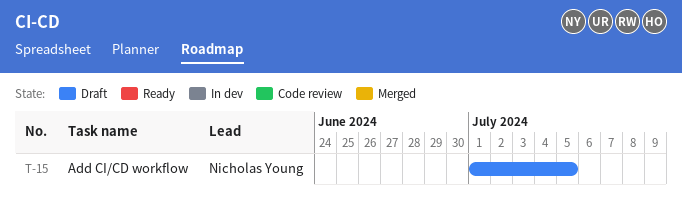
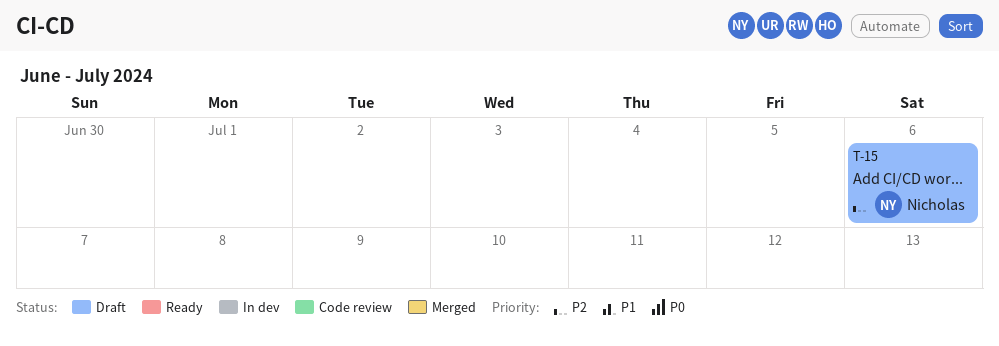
T-15, due: Jul 5 -> Jul 6

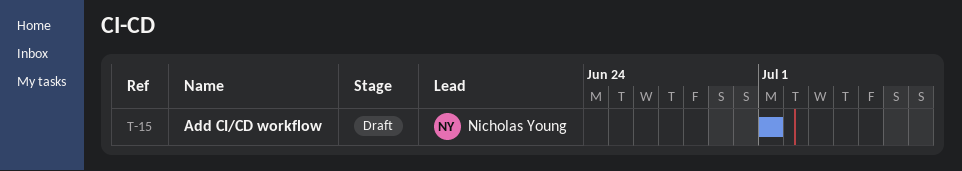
T-15, due: Jul 6 -> Jul 1

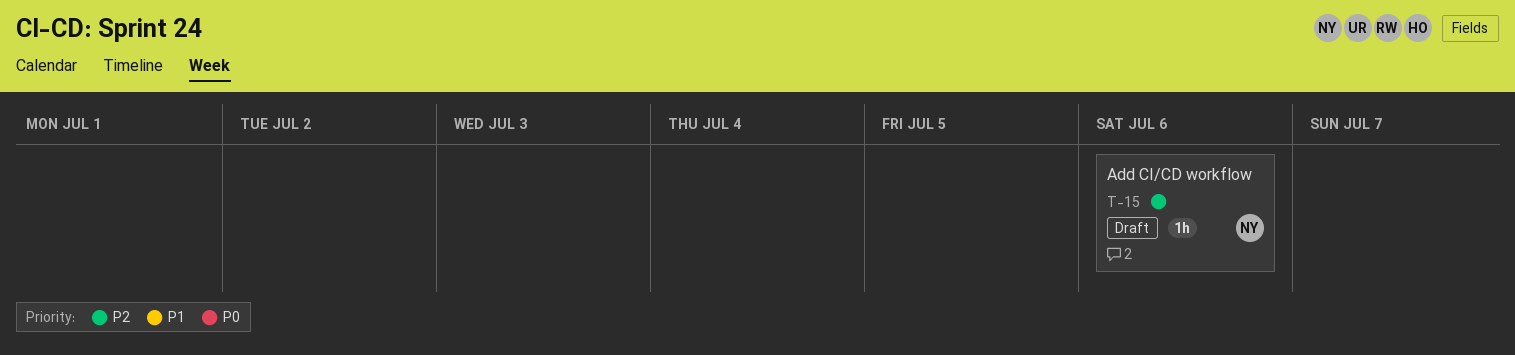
T-15, due: Jul 1 -> Jul 6

